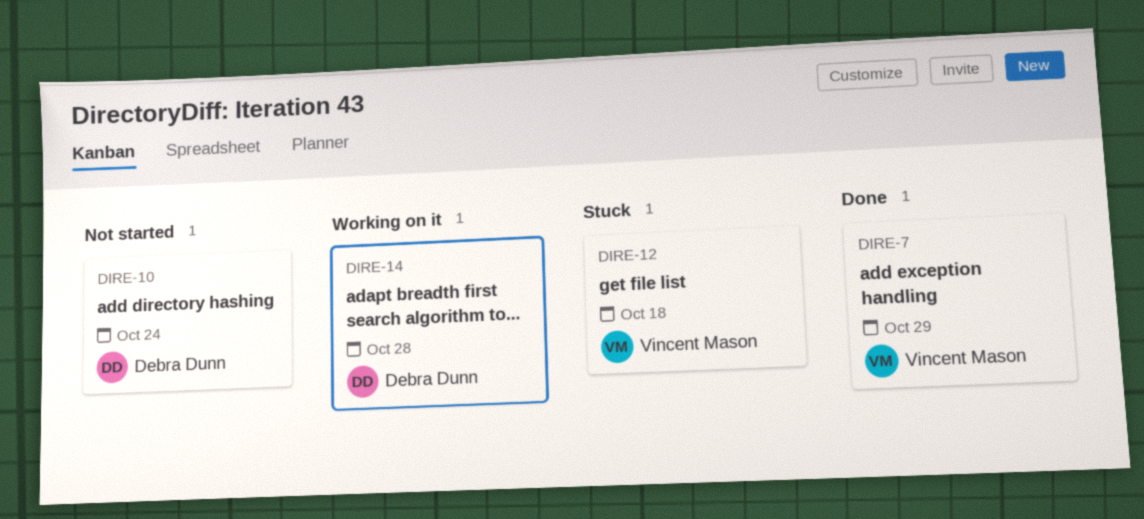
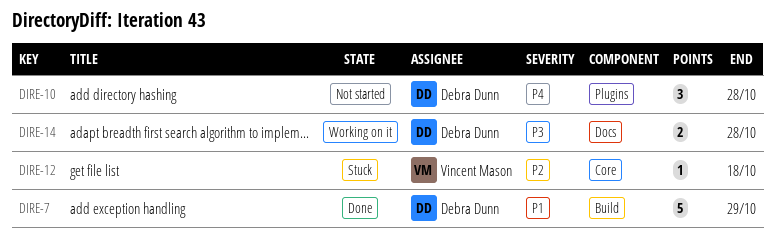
DIRE-7, owner: Vincent Mason -> Debra Dunn
DIRE-10, due: Oct 24 -> Oct 28

